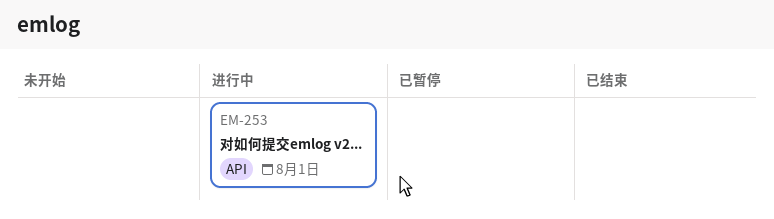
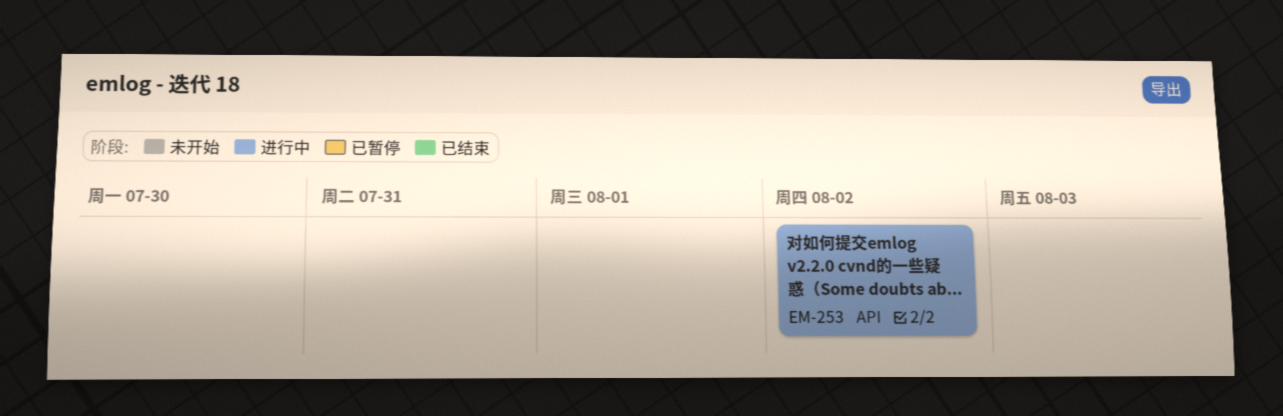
EM-253, due: Aug 1 -> Aug 2

